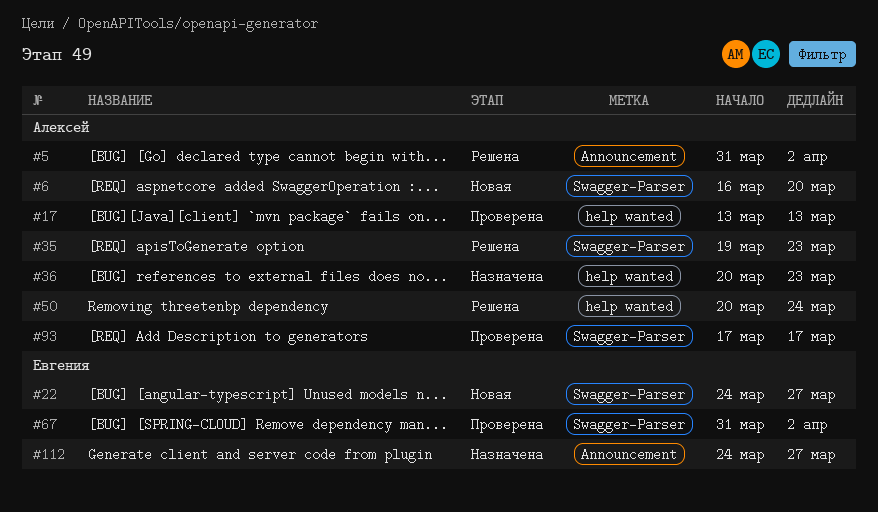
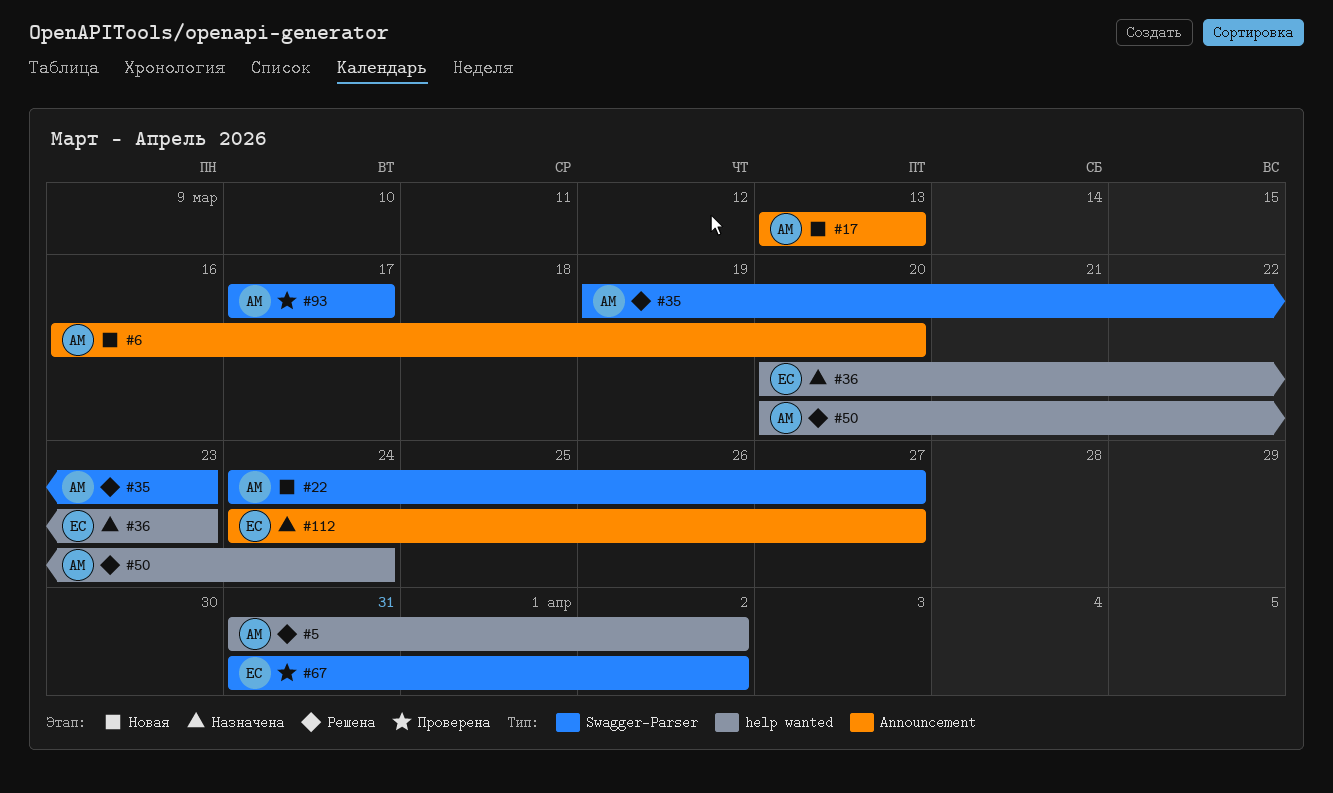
#5, label: Announcement -> help wanted
#6, label: Swagger-Parser -> Announcement
#17, status: Проверена -> Новая
#17, label: help wanted -> Announcement
#22, owner: Евгения -> Алексей
#36, owner: Алексей -> Евгения

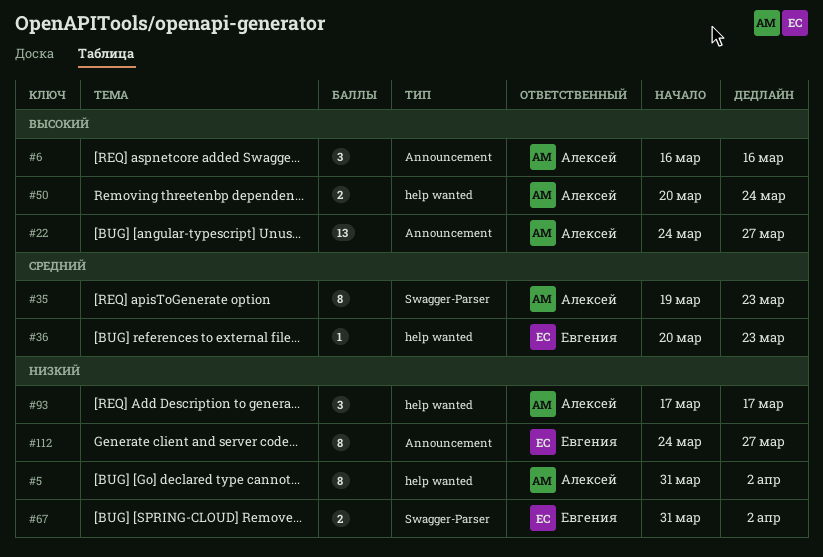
#6, due: Mar 20 -> Mar 16
#17: present -> none
#22, label: Swagger-Parser -> Announcement
#93, label: Swagger-Parser -> help wanted

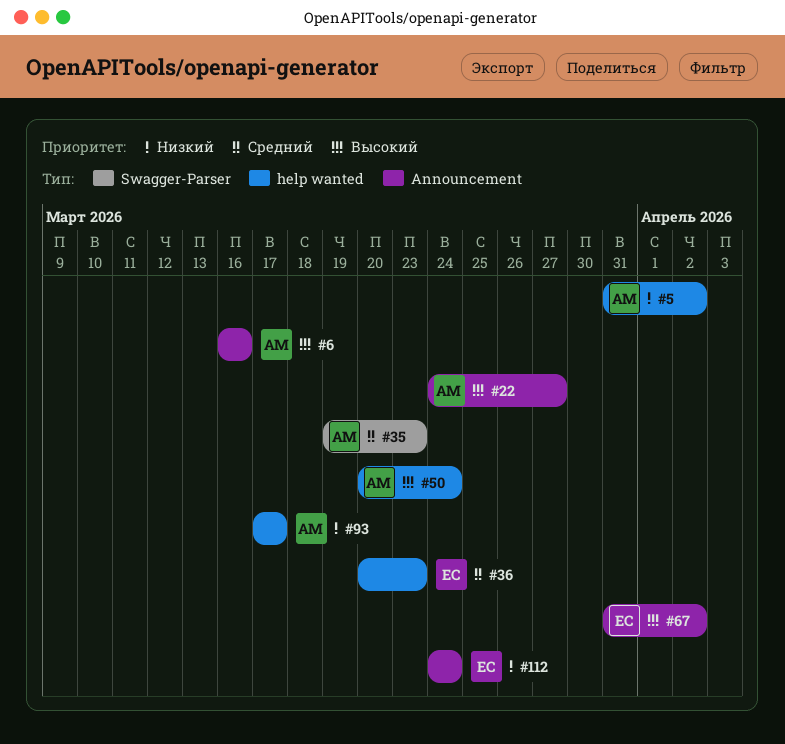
#67, priority: Низкий -> Высокий
#67, label: Swagger-Parser -> Announcement
#112, due: Mar 27 -> Mar 24

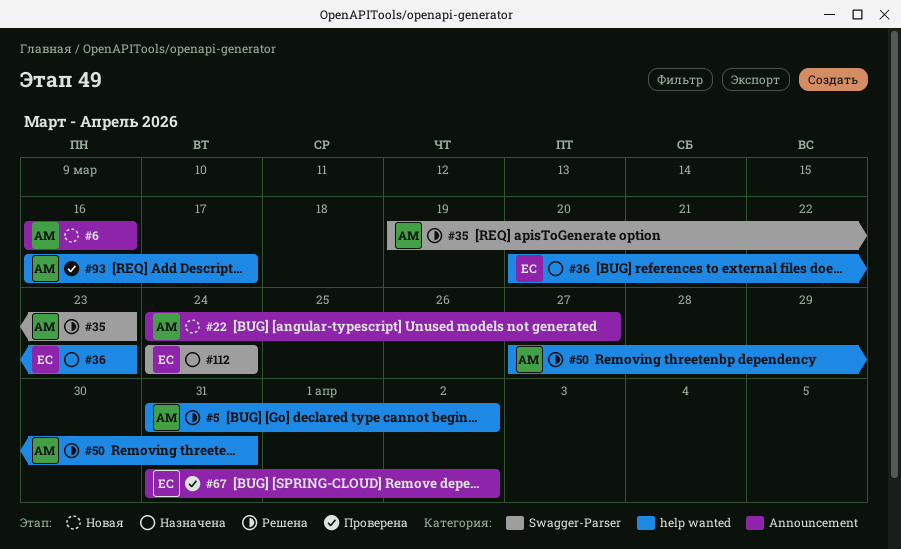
#50, start: Mar 20 -> Mar 27
#50, due: Mar 24 -> Mar 31
#93, start: Mar 17 -> Mar 16
#112, label: Announcement -> Swagger-Parser

